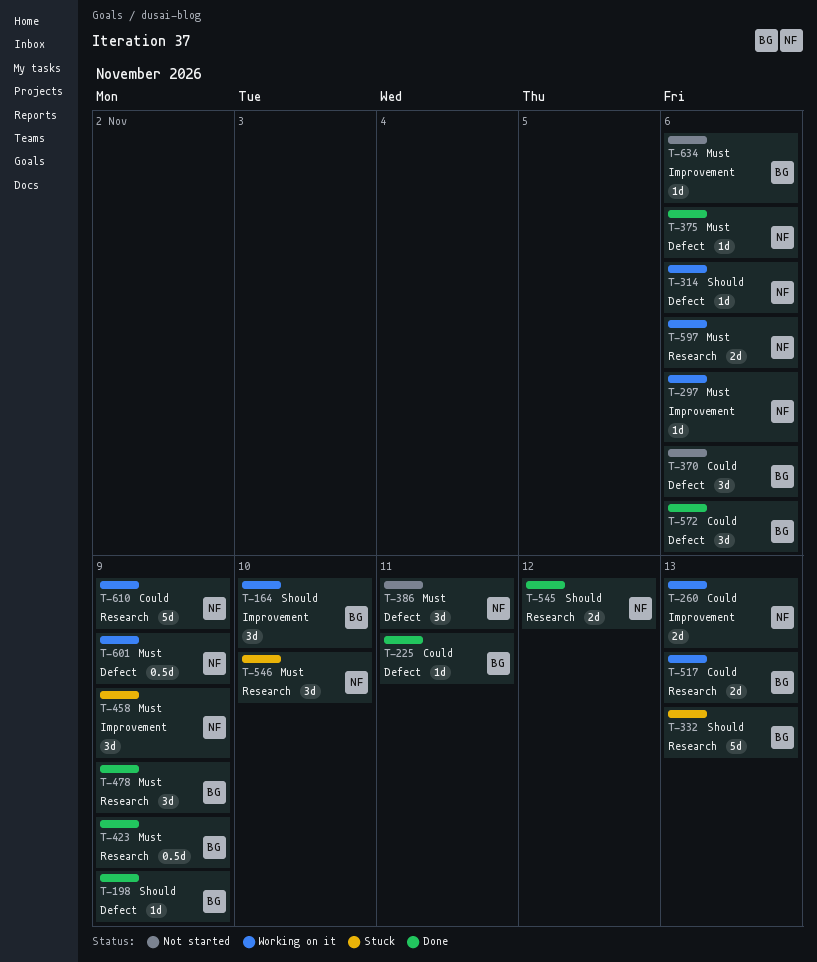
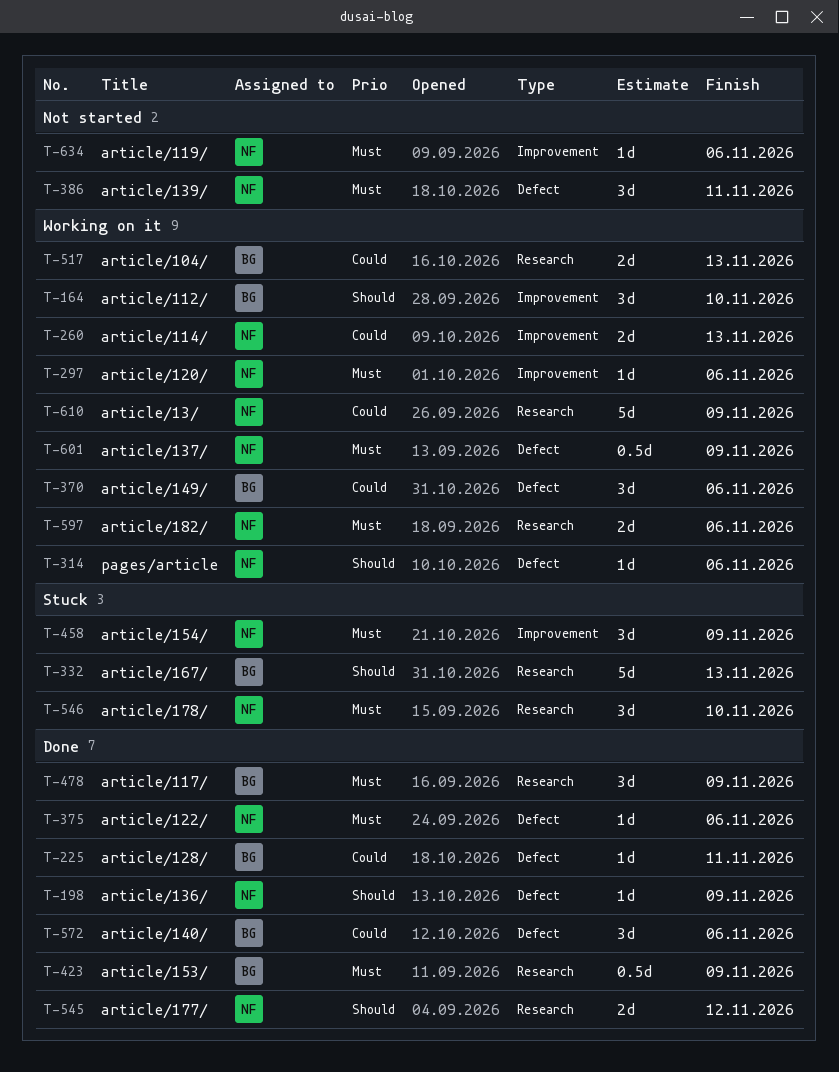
T-198, owner: BG -> NF
T-370, status: Not started -> Working on it
T-634, owner: BG -> NF

